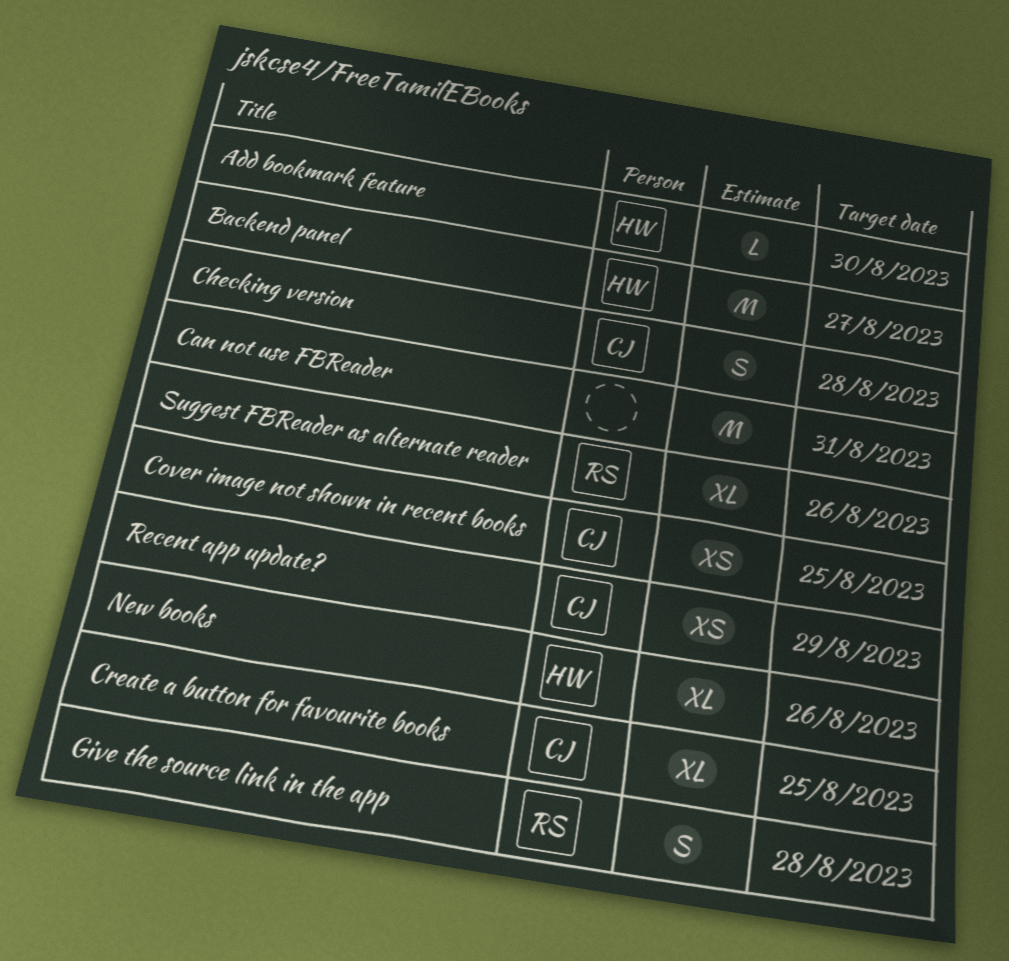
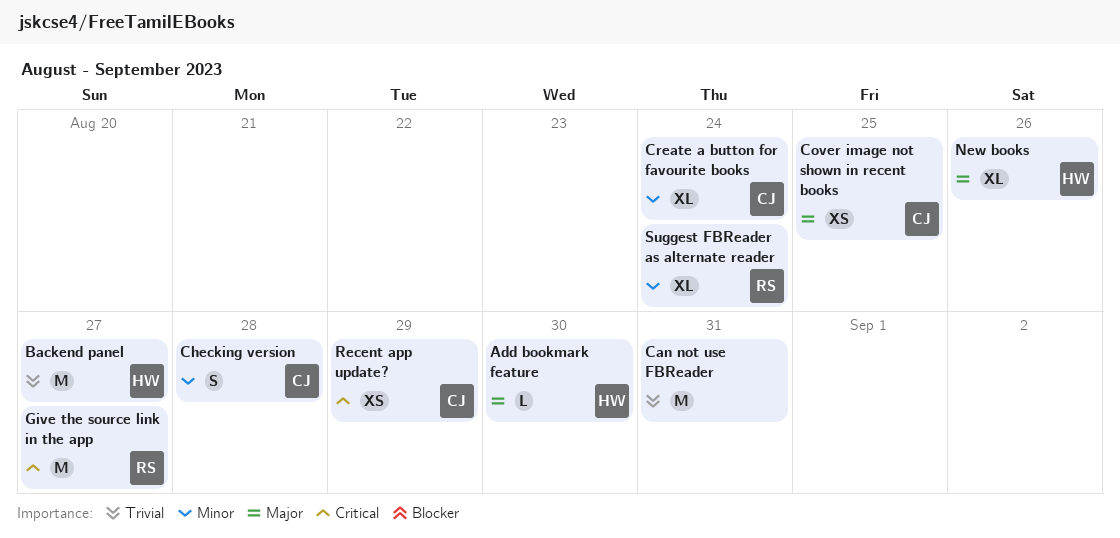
Create a button for favourite books, due: Aug 25 -> Aug 24
Give the source link in the app, estimate: S -> M
Give the source link in the app, due: Aug 28 -> Aug 27
Suggest FBReader as alternate reader, due: Aug 26 -> Aug 24

